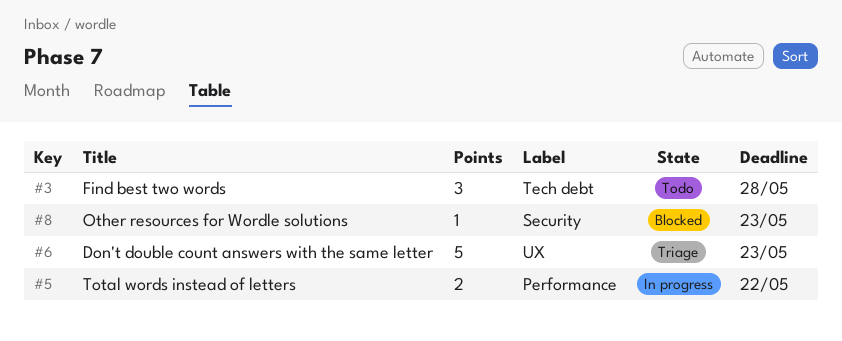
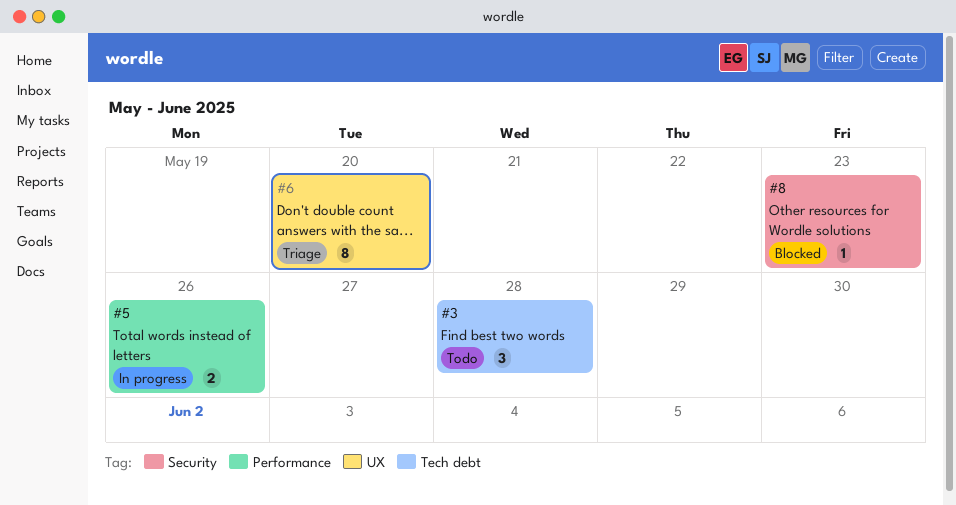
#5, due: May 22 -> May 26
#6, estimate: 5 -> 8
#6, due: May 23 -> May 20

